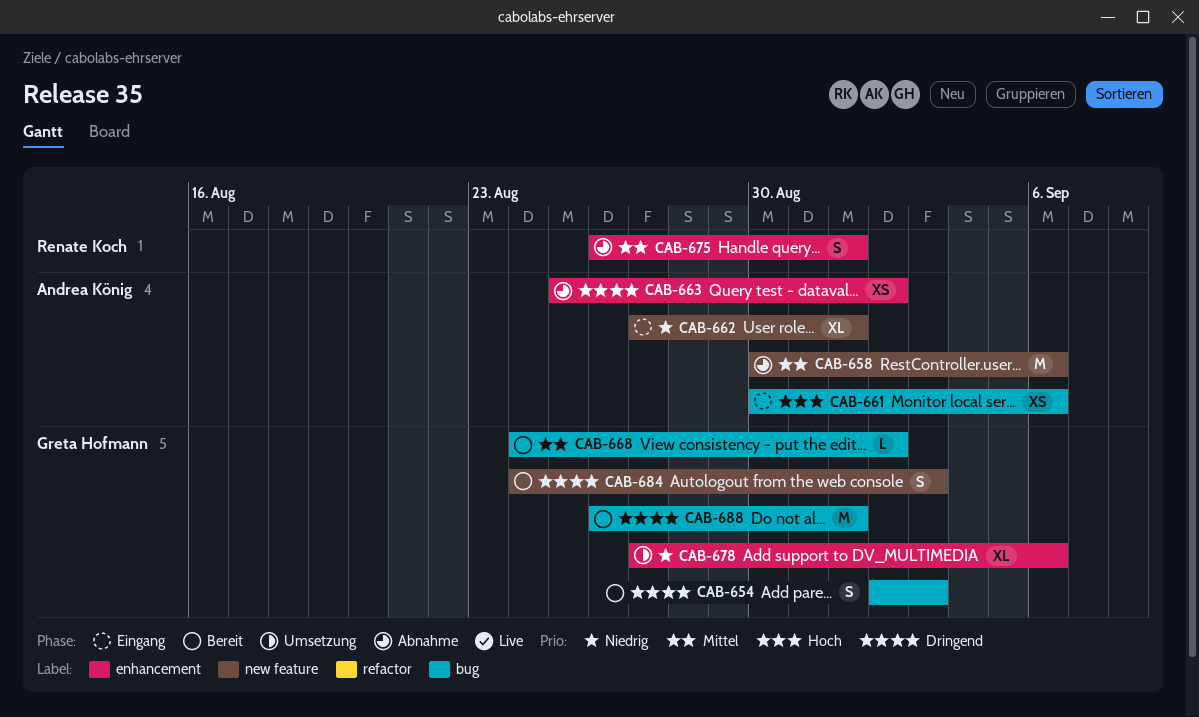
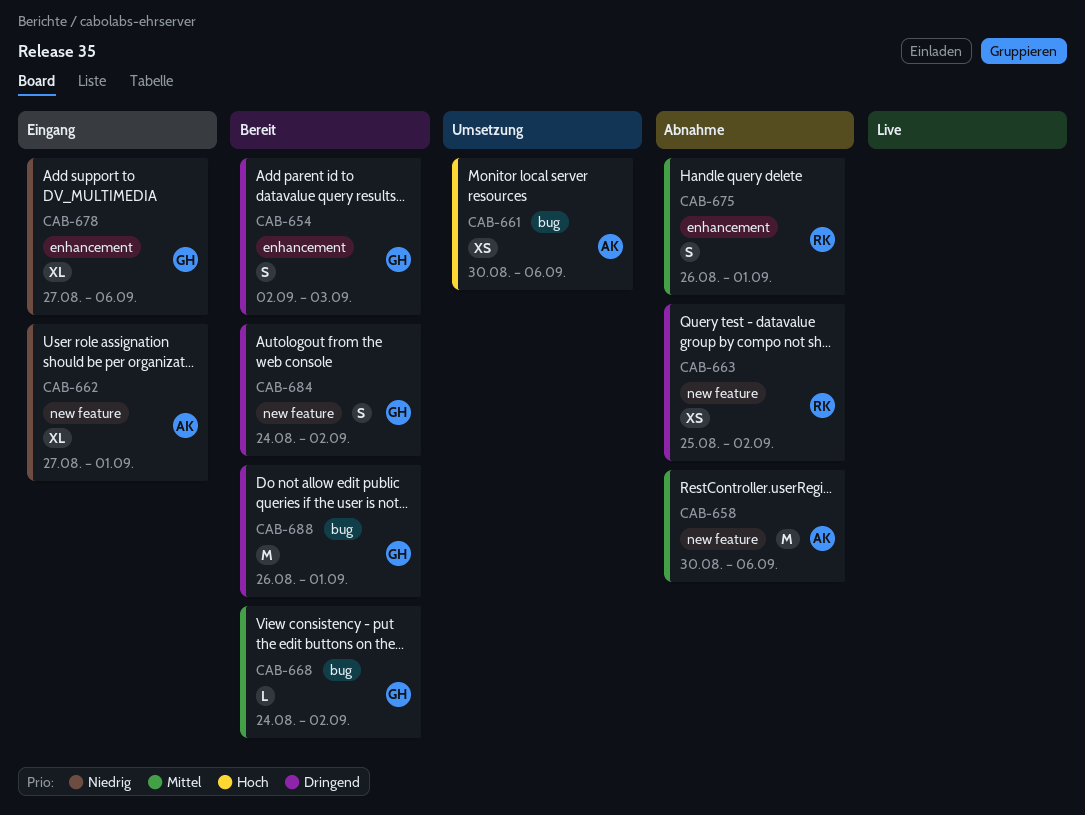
CAB-654, label: bug -> enhancement
CAB-661, status: Eingang -> Umsetzung
CAB-663, owner: Andrea König -> Renate Koch
CAB-663, label: enhancement -> new feature
CAB-678, status: Umsetzung -> Eingang
CAB-684, due: Sep 3 -> Sep 2

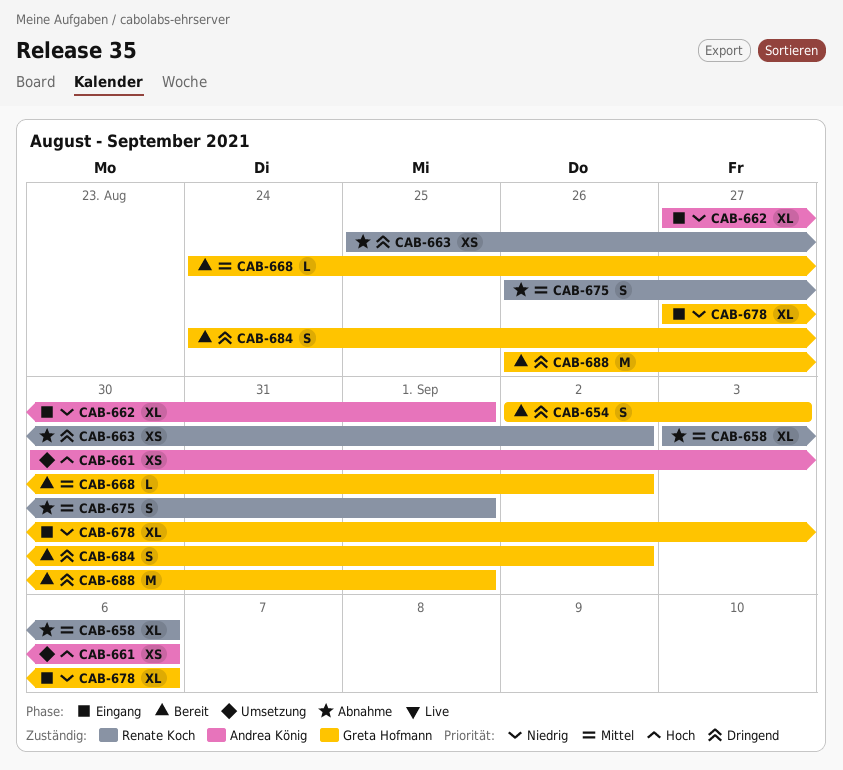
CAB-658, owner: Andrea König -> Renate Koch
CAB-658, estimate: M -> XL
CAB-658, start: Aug 30 -> Sep 3

